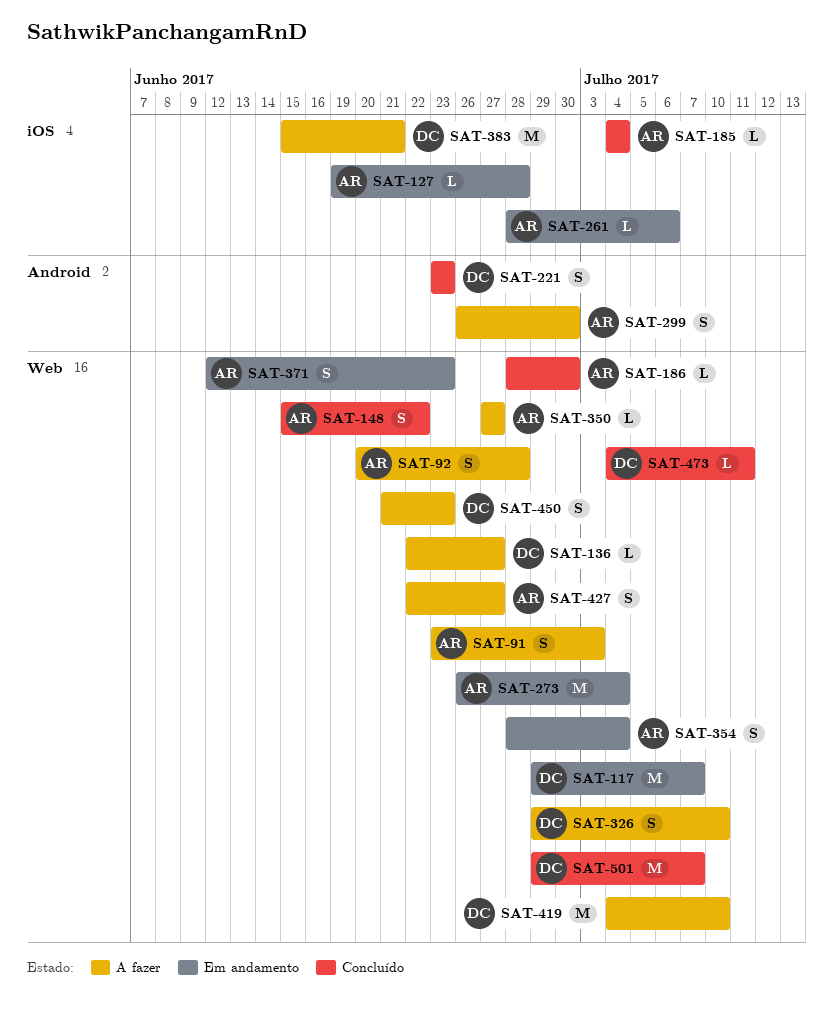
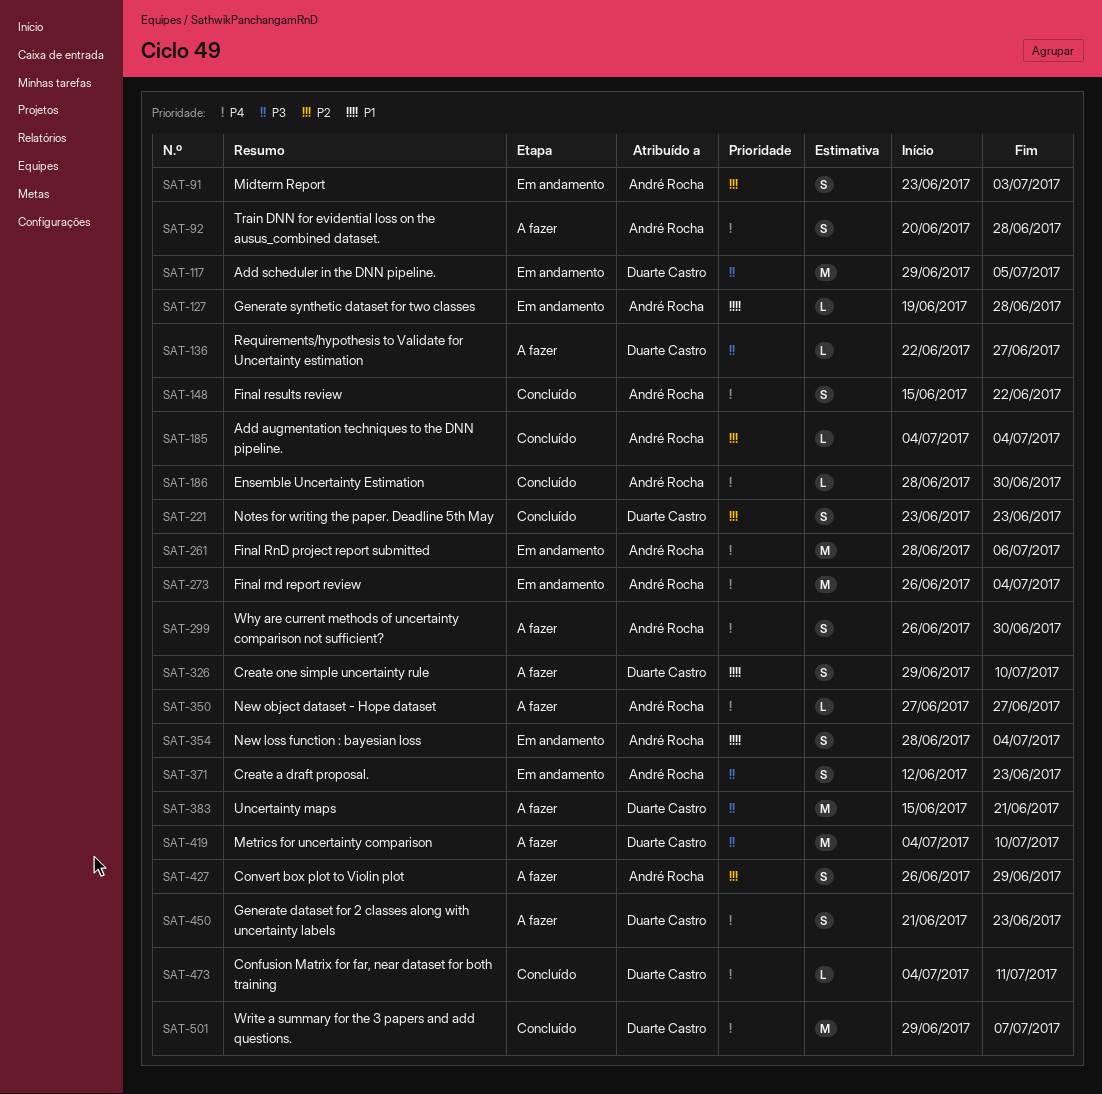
SAT-91, status: A fazer -> Em andamento
SAT-117, due: Jul 7 -> Jul 5
SAT-261, estimate: L -> M
SAT-427, start: Jun 22 -> Jun 26
SAT-427, due: Jun 27 -> Jun 29

